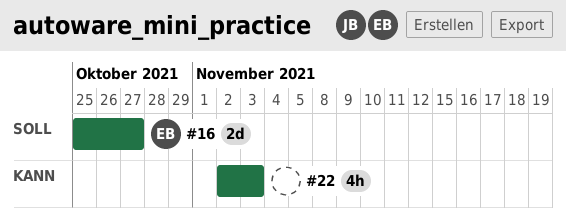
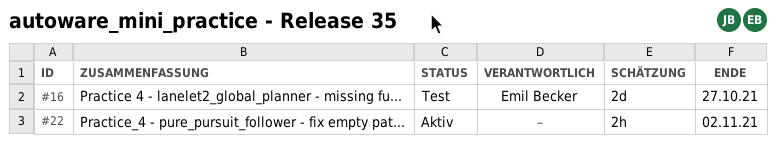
#22, estimate: 4h -> 2h
#22, due: Nov 3 -> Nov 2

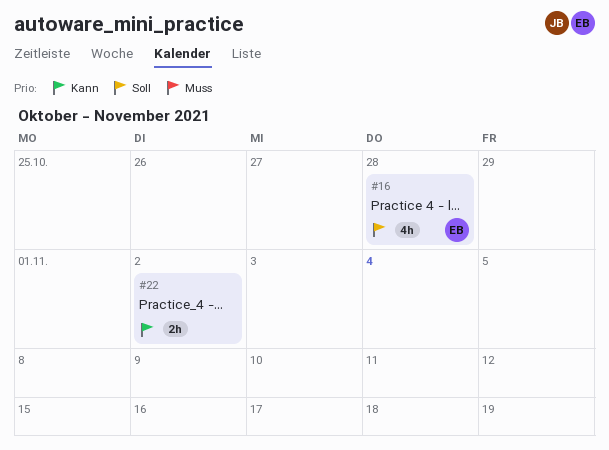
#16, estimate: 2d -> 4h
#16, due: Oct 27 -> Oct 28

